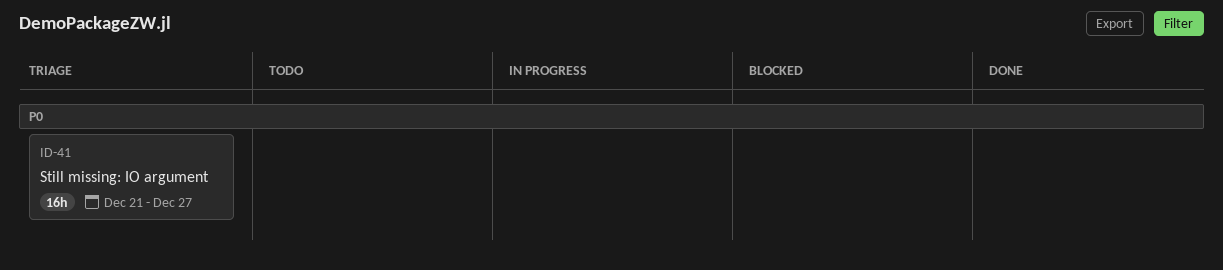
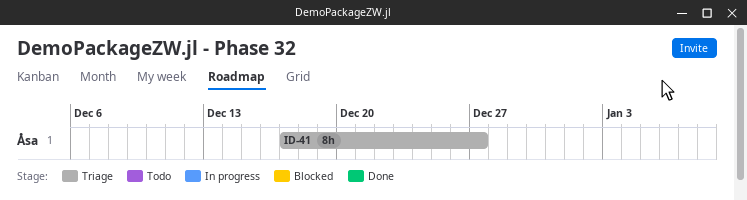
ID-41, estimate: 16h -> 8h
ID-41, start: Dec 21 -> Dec 17

